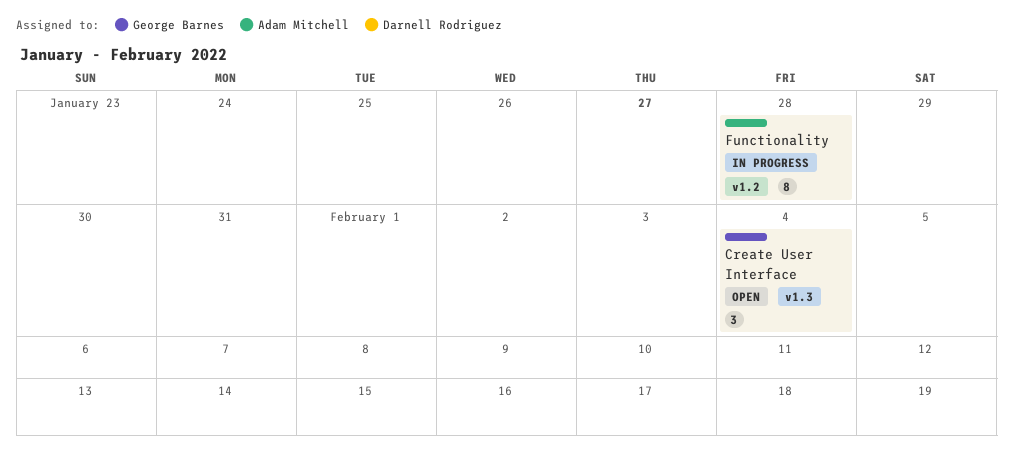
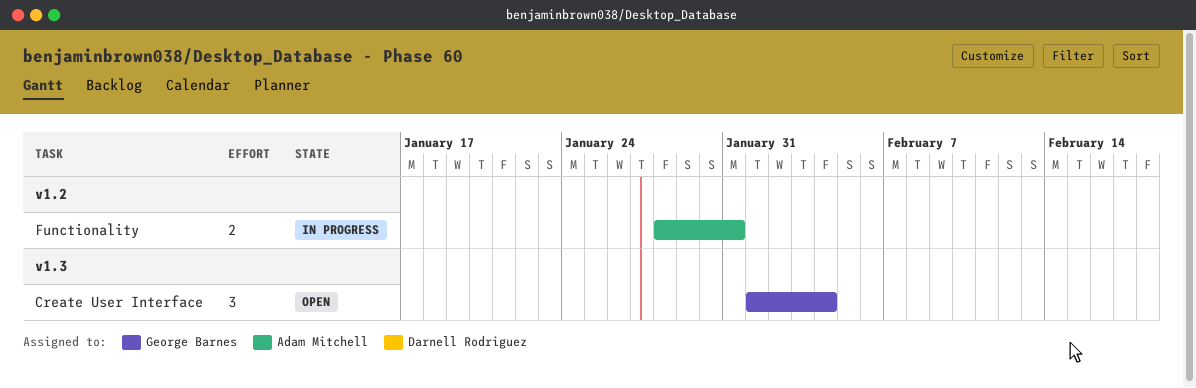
Functionality, estimate: 8 -> 2
Functionality, due: Jan 28 -> Jan 31

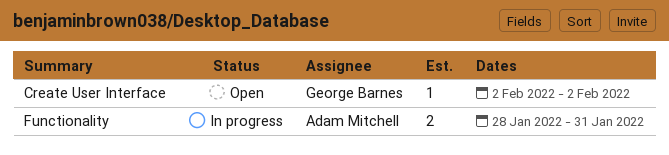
Create User Interface, estimate: 3 -> 1
Create User Interface, start: Feb 1 -> Feb 2
Create User Interface, due: Feb 4 -> Feb 2

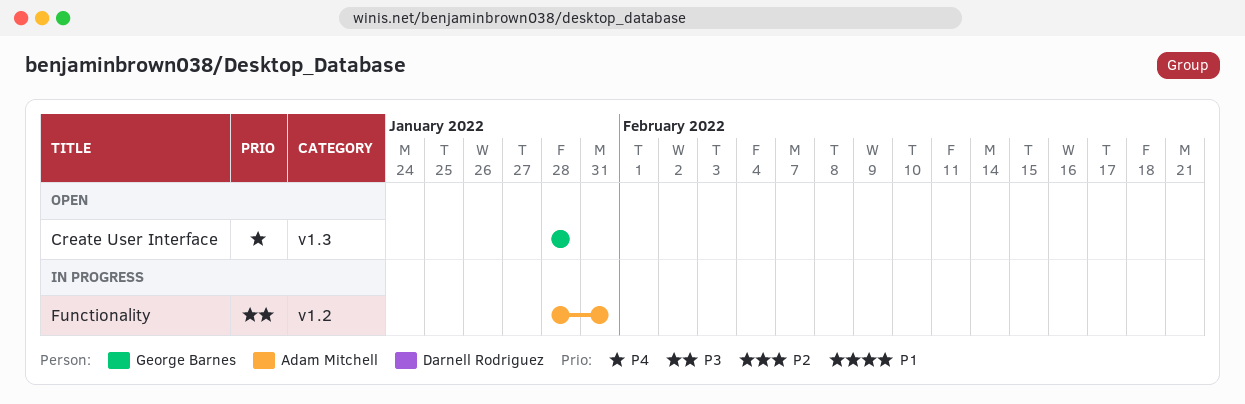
Create User Interface, start: Feb 2 -> Jan 28
Create User Interface, due: Feb 2 -> Jan 28

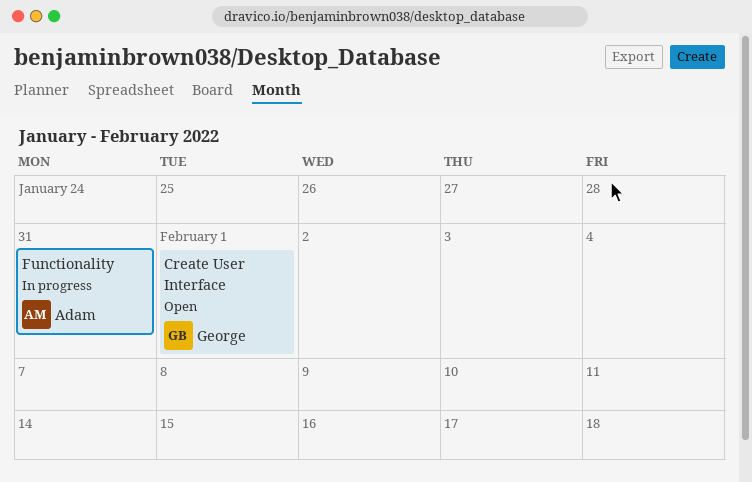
Create User Interface, due: Jan 28 -> Feb 1

